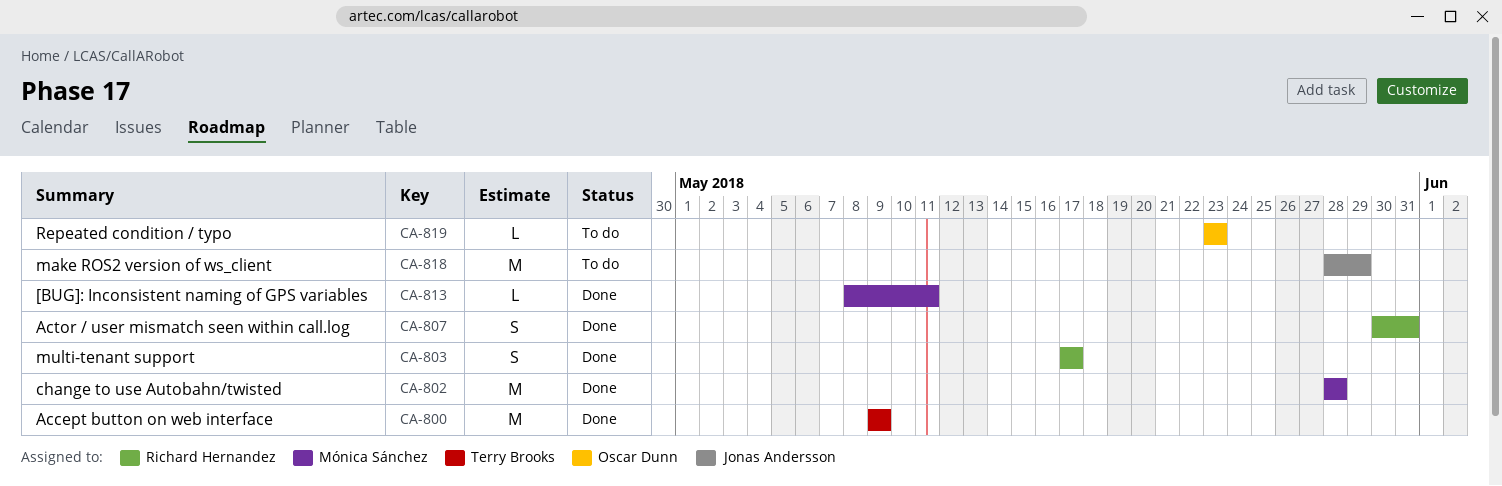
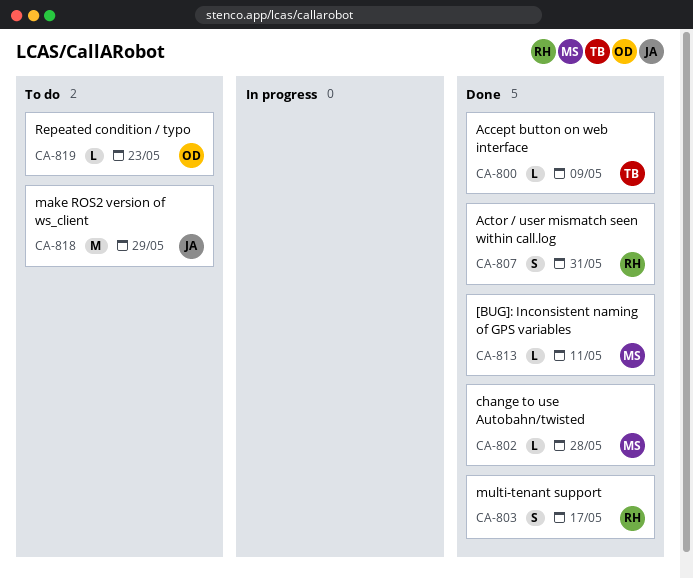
CA-800, estimate: M -> L
CA-802, estimate: M -> L

